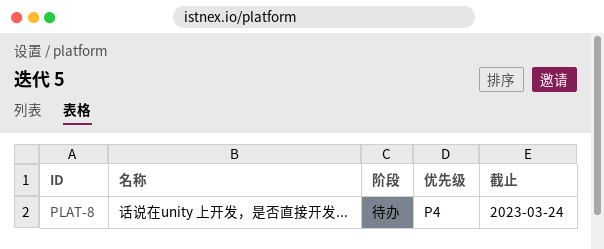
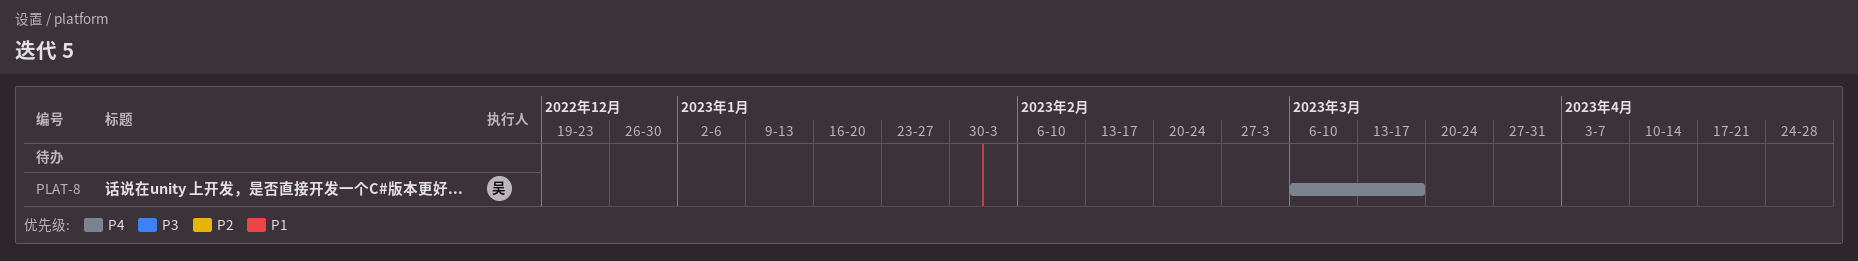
PLAT-8, due: Mar 24 -> Mar 17

